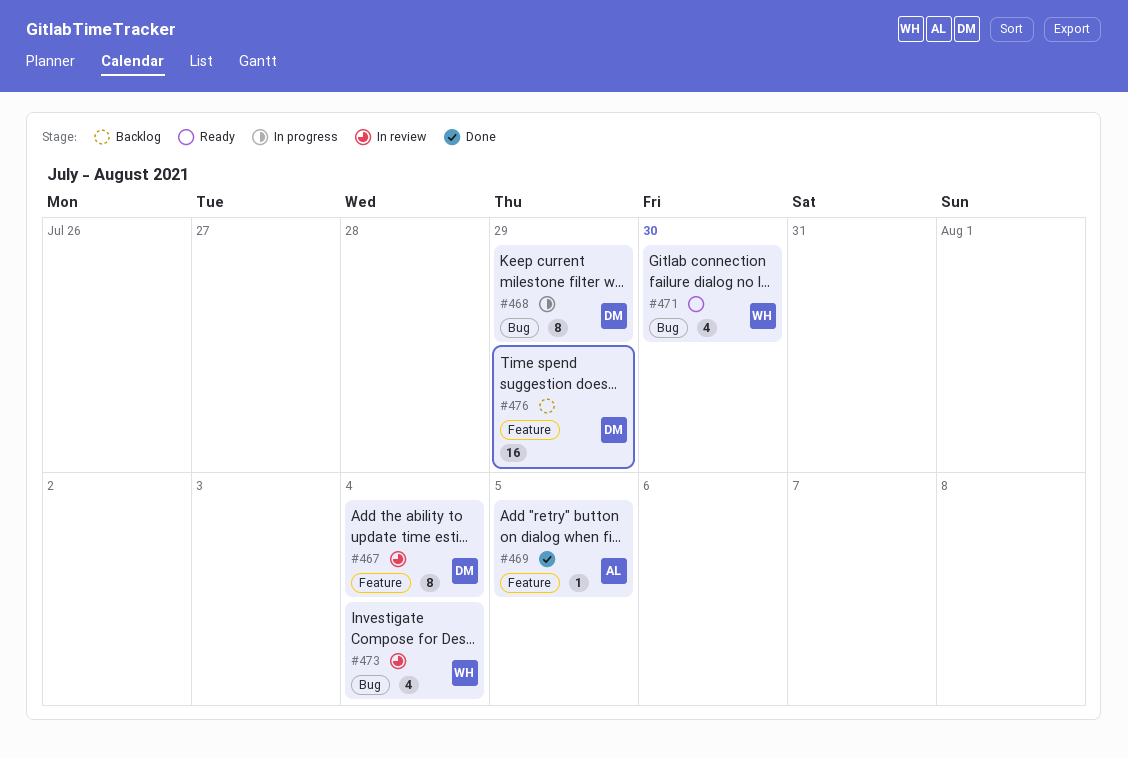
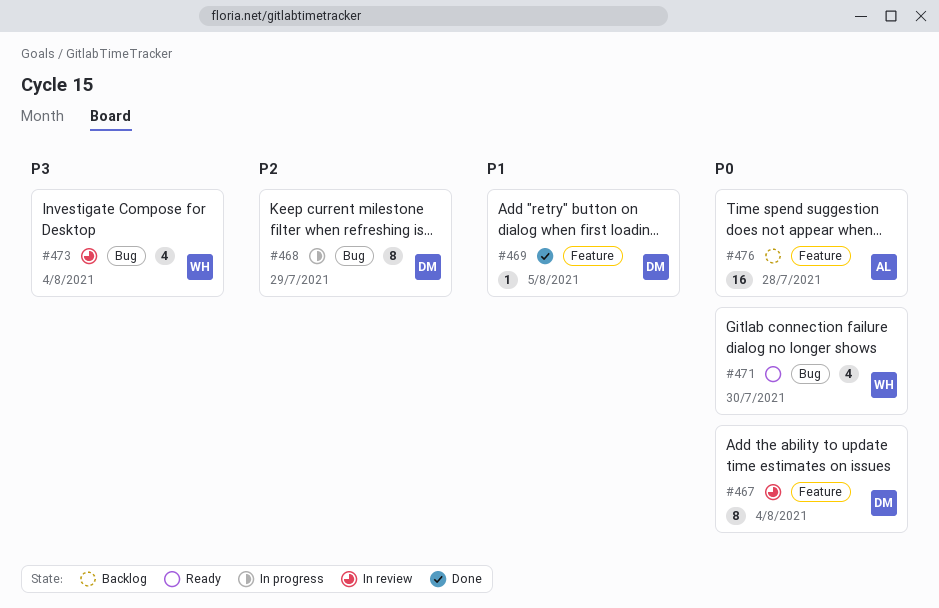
#469, owner: AL -> DM
#476, owner: DM -> AL
#476, due: Jul 29 -> Jul 28

